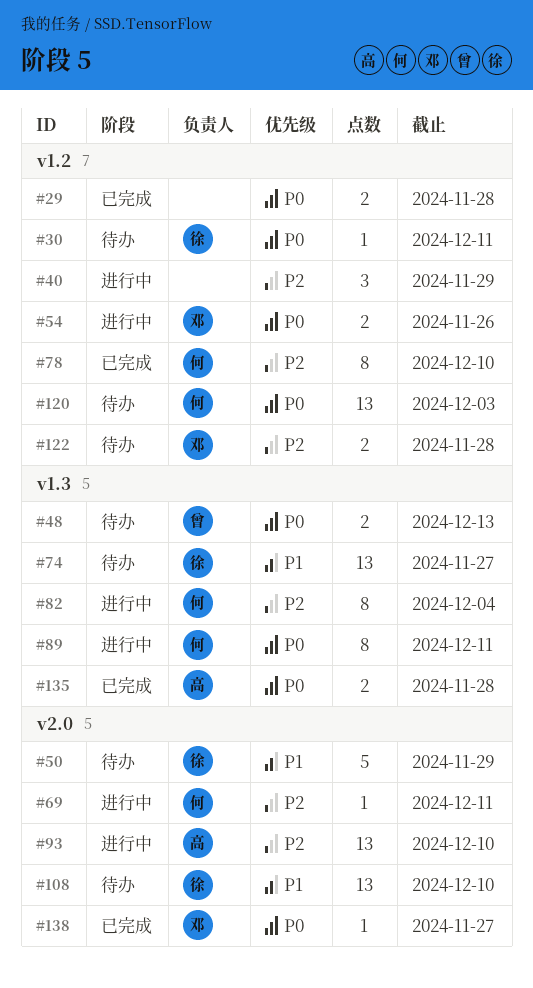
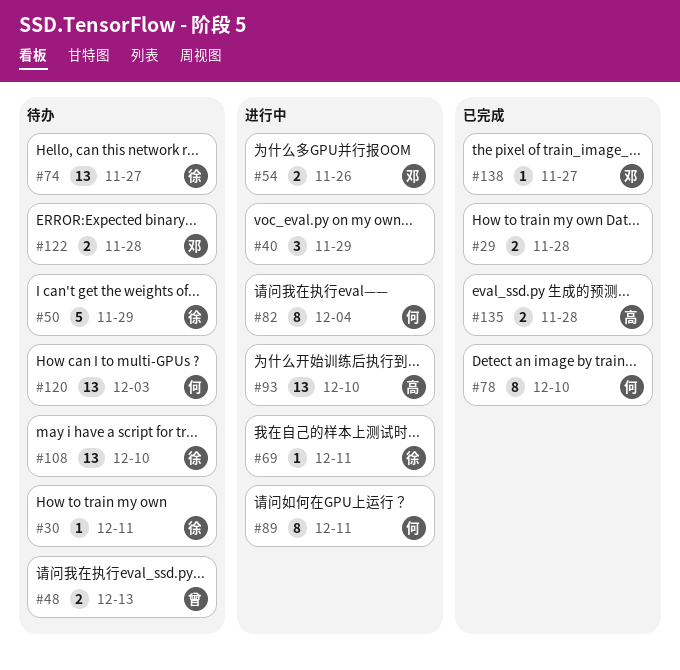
#69, owner: 何 -> 徐

